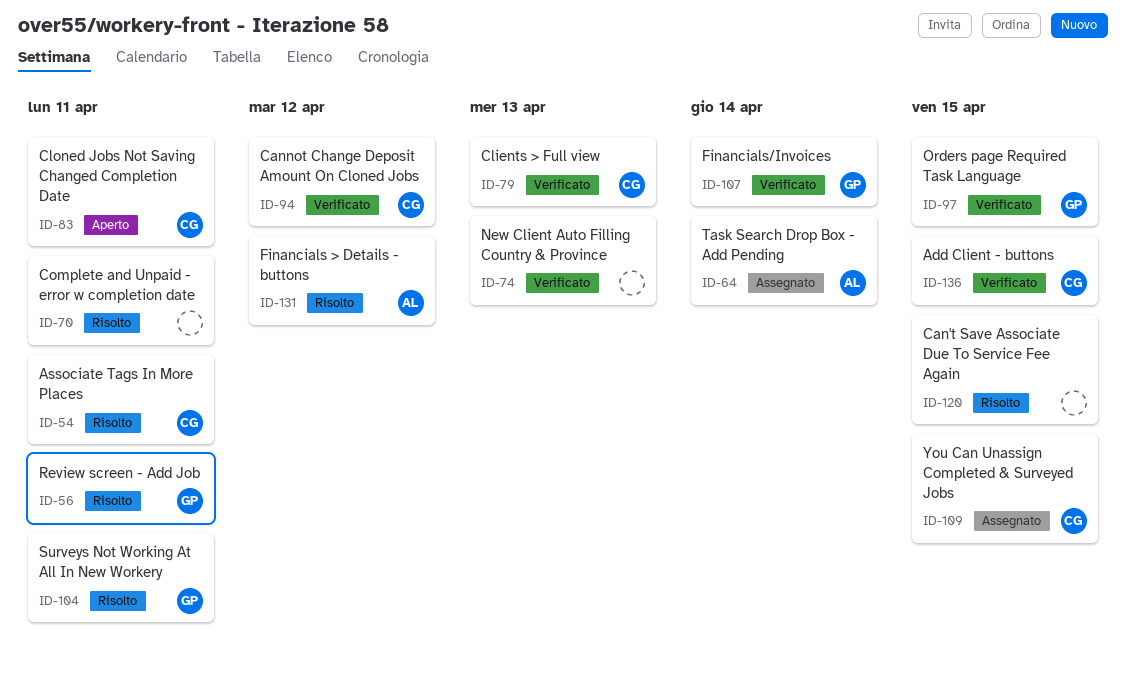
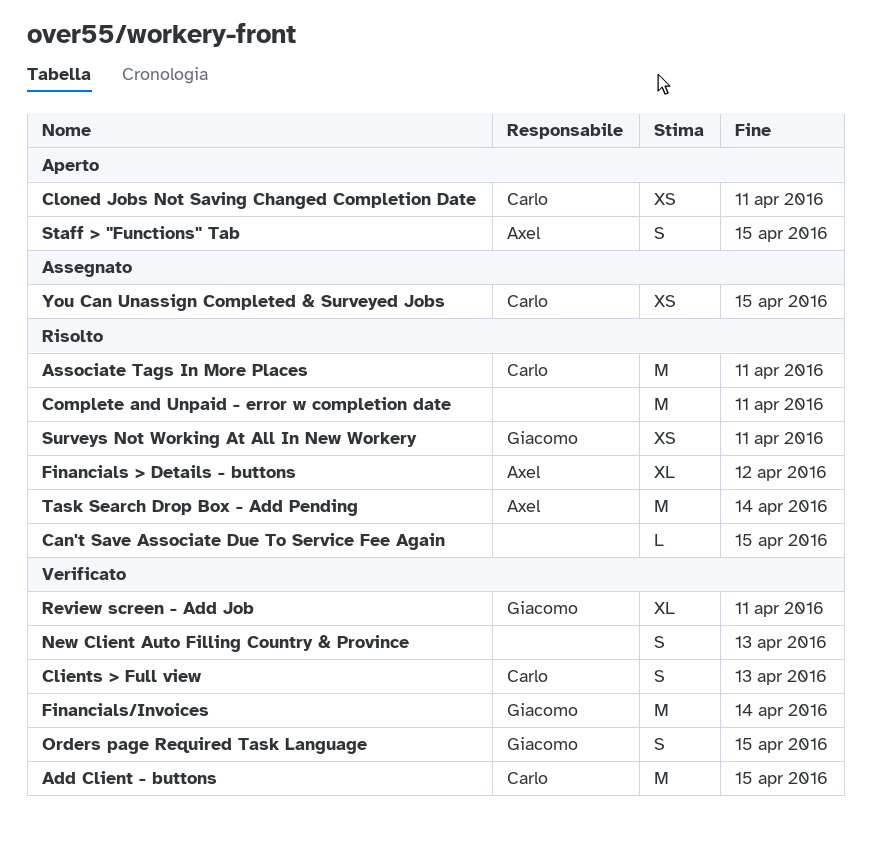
Cannot Change Deposit Amount On Cloned Jobs: present -> none
Review screen - Add Job, status: Risolto -> Verificato
Staff > "Functions" Tab: none -> present
Task Search Drop Box - Add Pending, status: Assegnato -> Risolto

